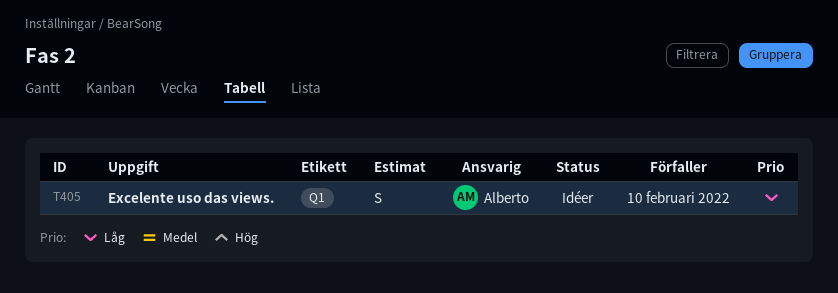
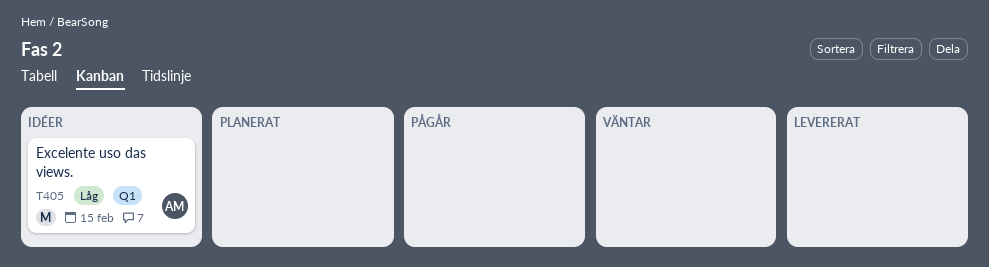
T405, estimate: S -> M
T405, due: Feb 10 -> Feb 15

